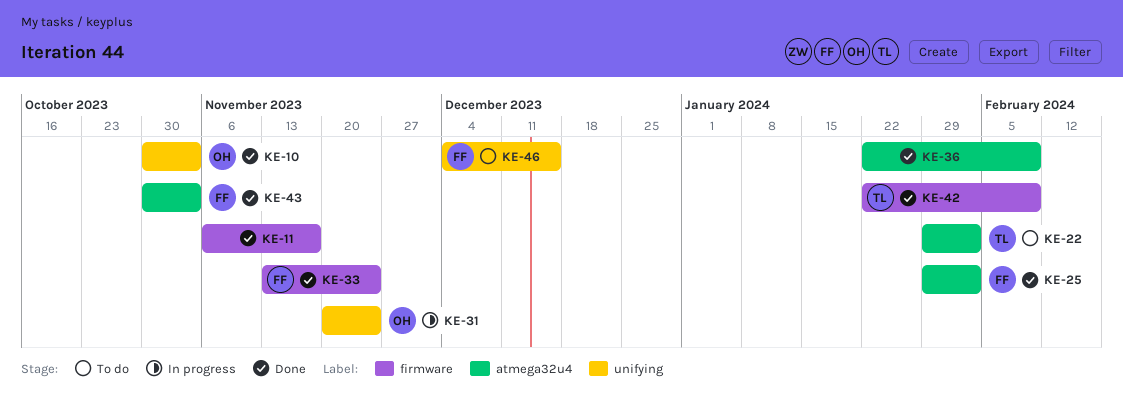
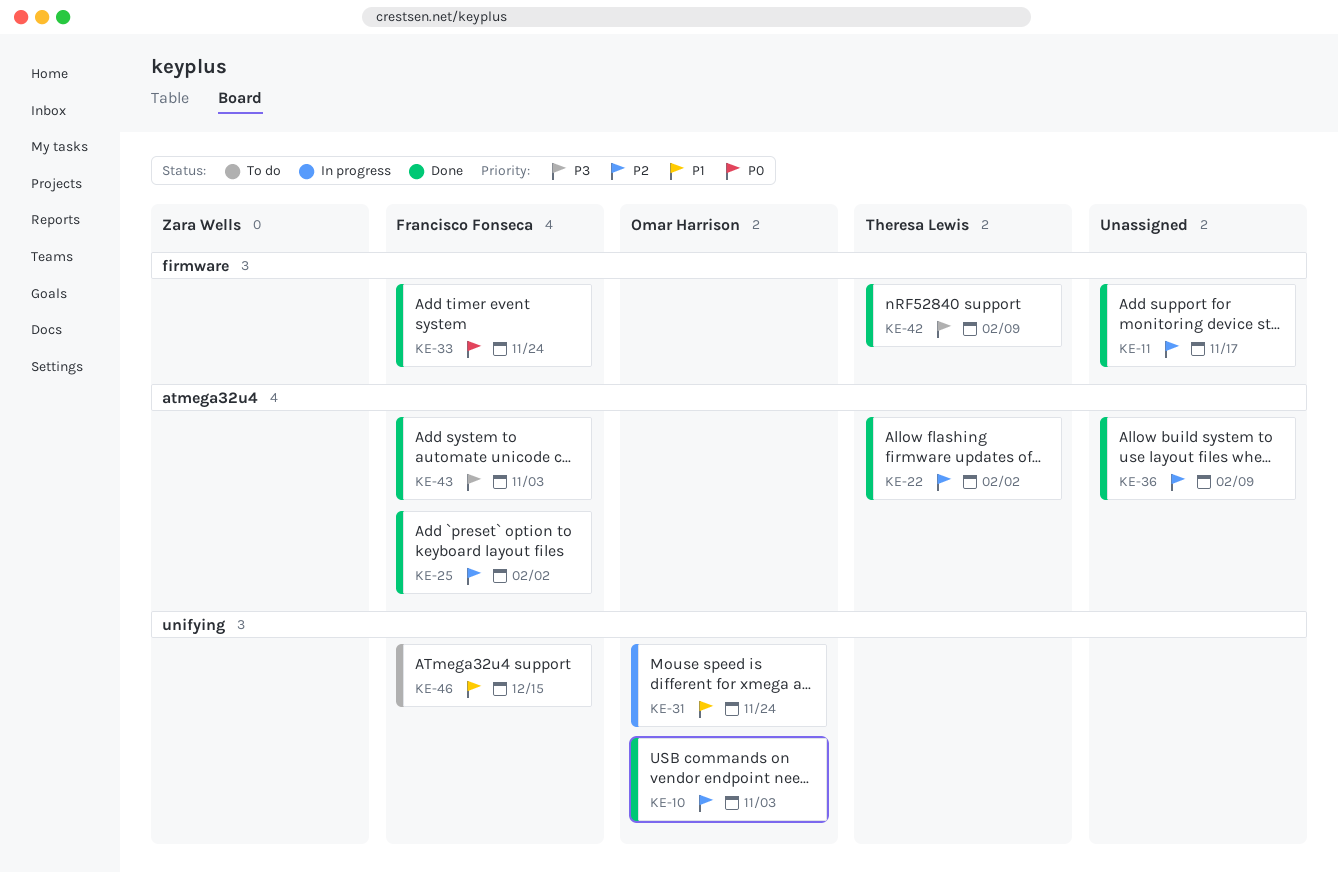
KE-22, status: To do -> Done

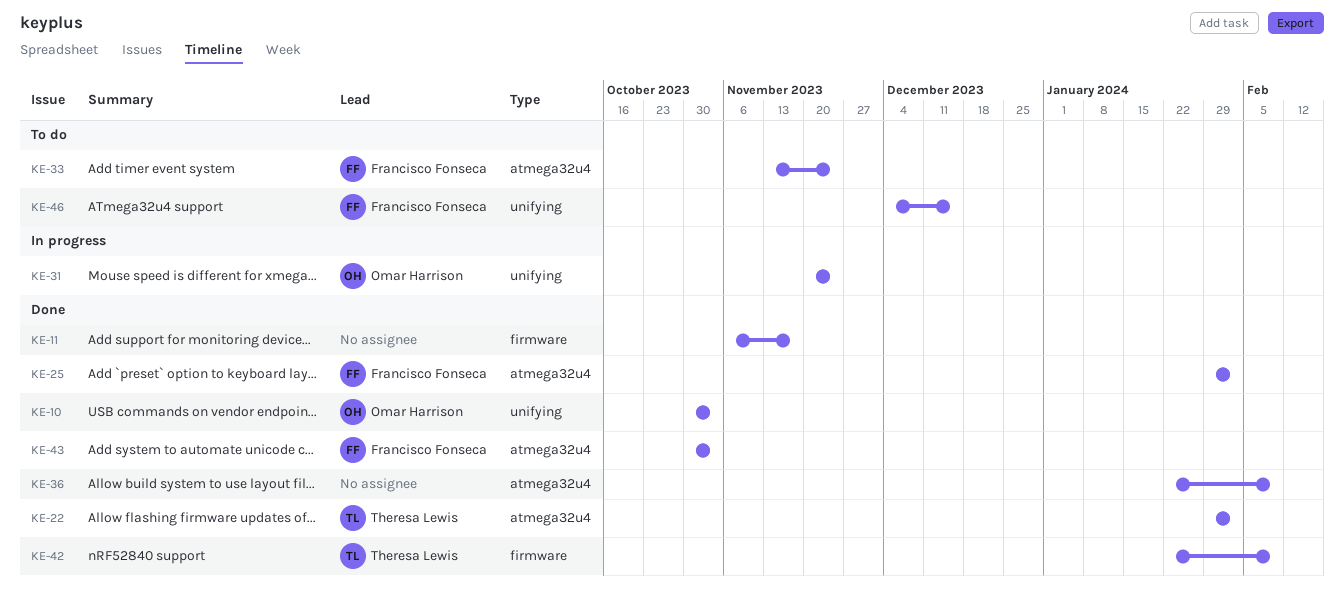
KE-33, status: Done -> To do
KE-33, label: firmware -> atmega32u4

